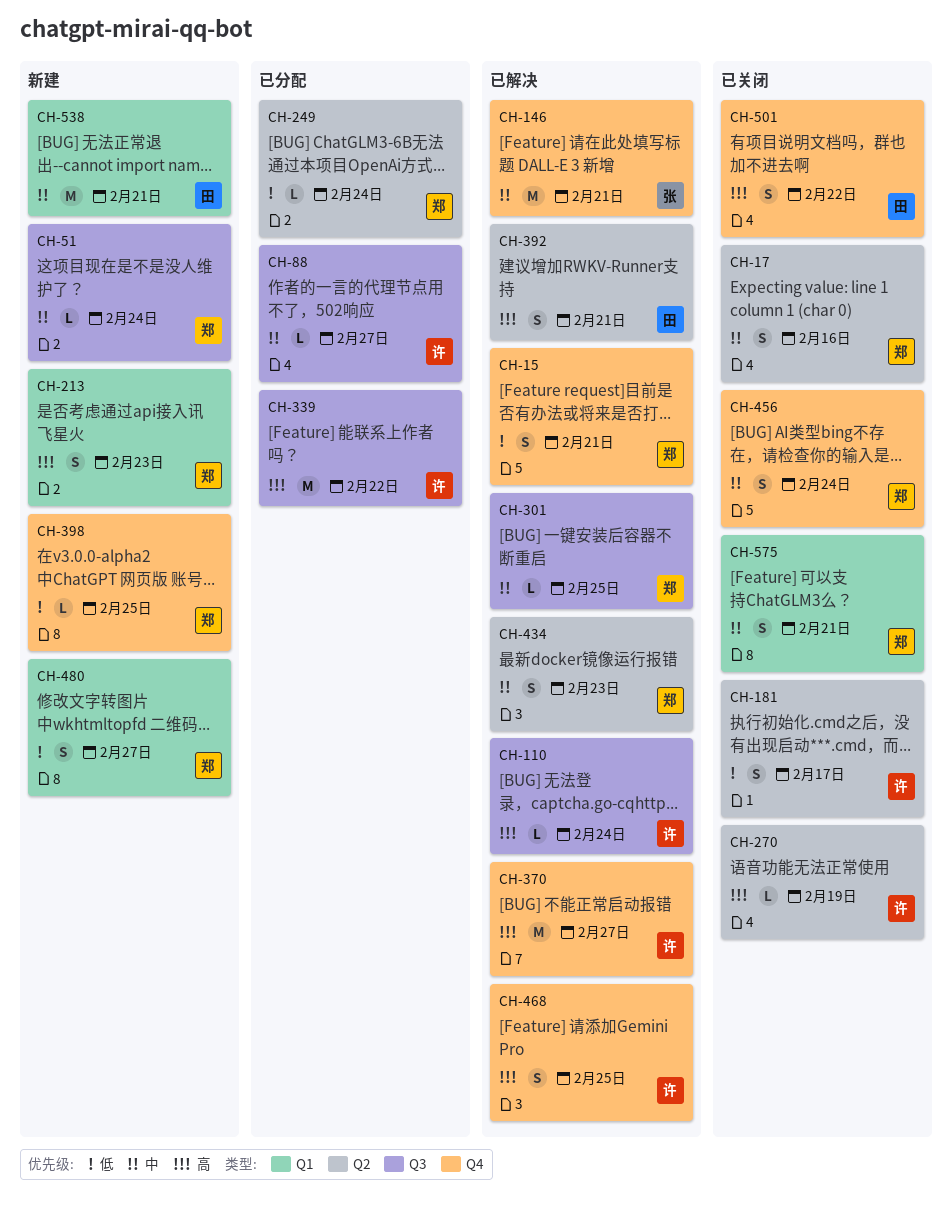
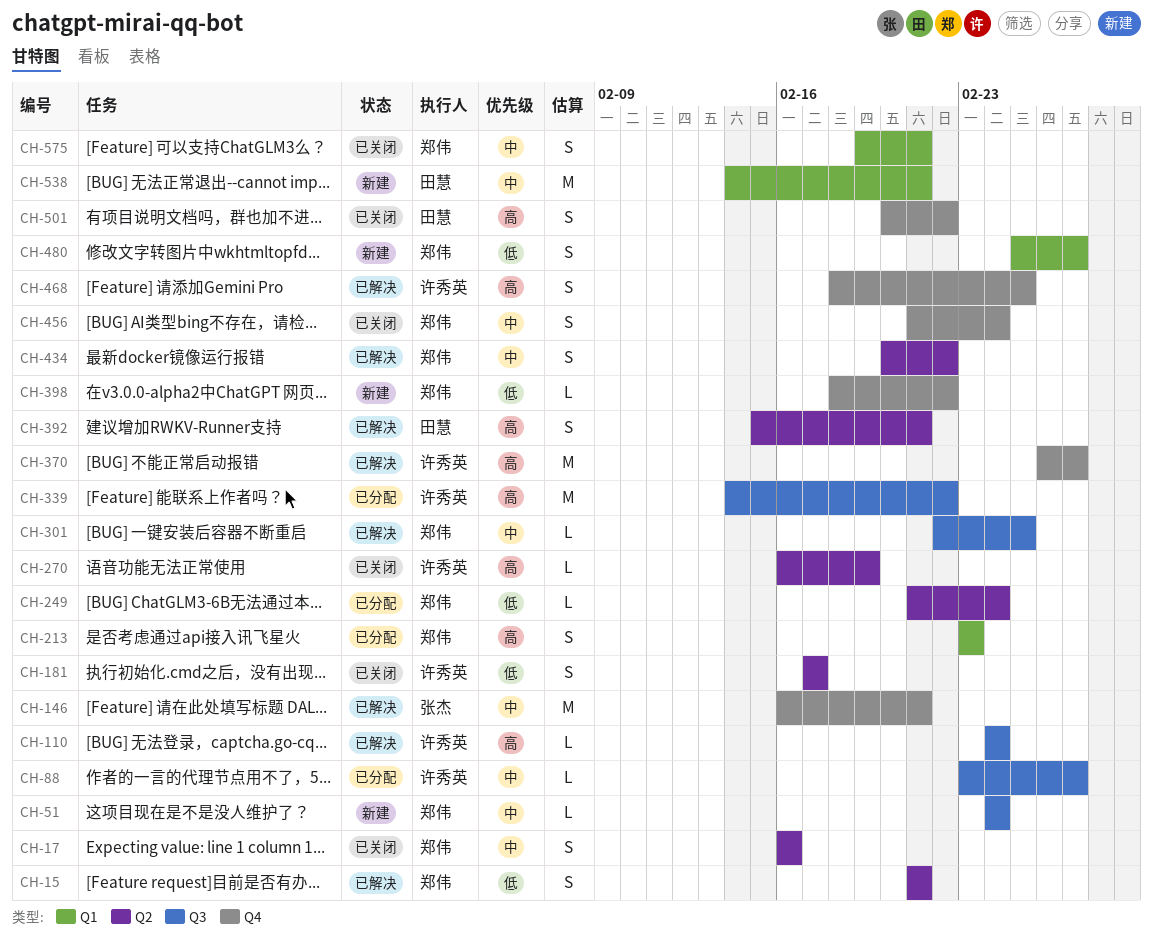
CH-15, label: Q4 -> Q2
CH-213, status: 新建 -> 已分配
CH-398, due: Feb 25 -> Feb 22
CH-434, due: Feb 23 -> Feb 22

